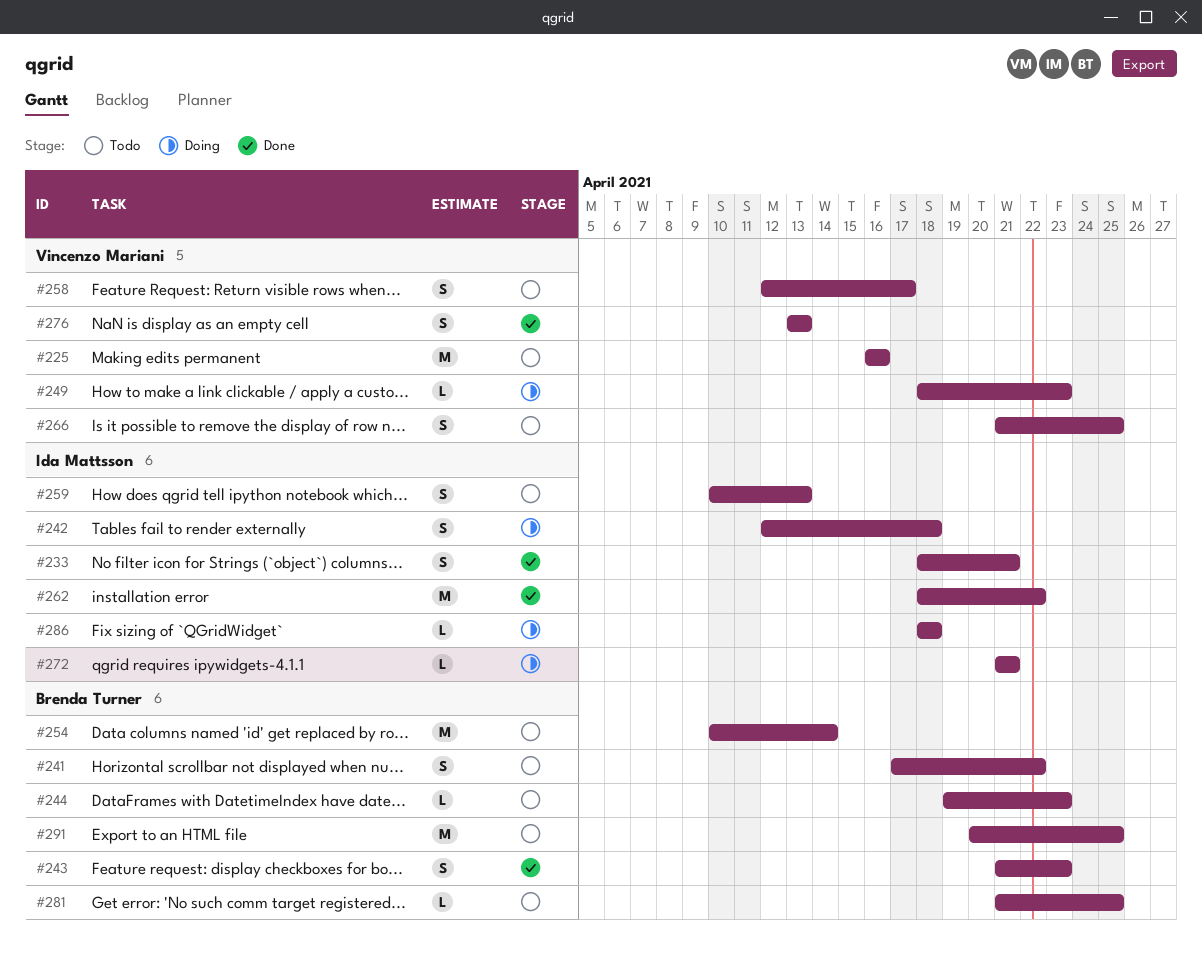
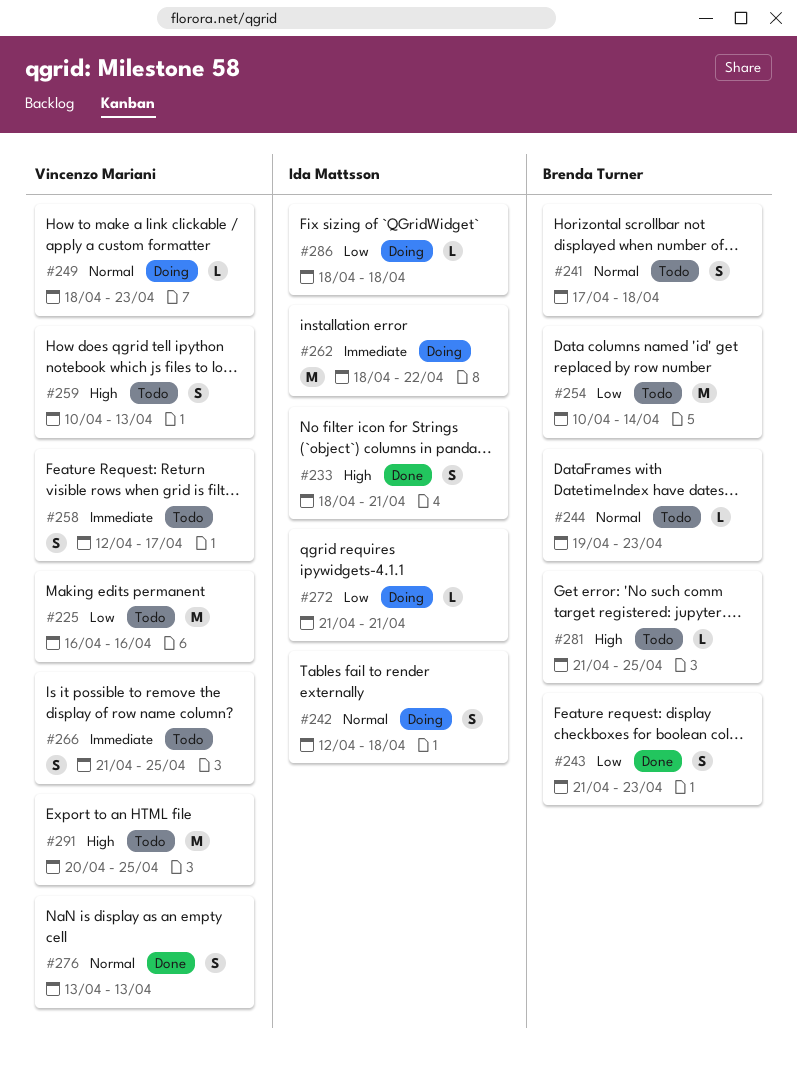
#241, due: Apr 22 -> Apr 18
#259, owner: Ida Mattsson -> Vincenzo Mariani
#262, status: Done -> Doing
#291, owner: Brenda Turner -> Vincenzo Mariani

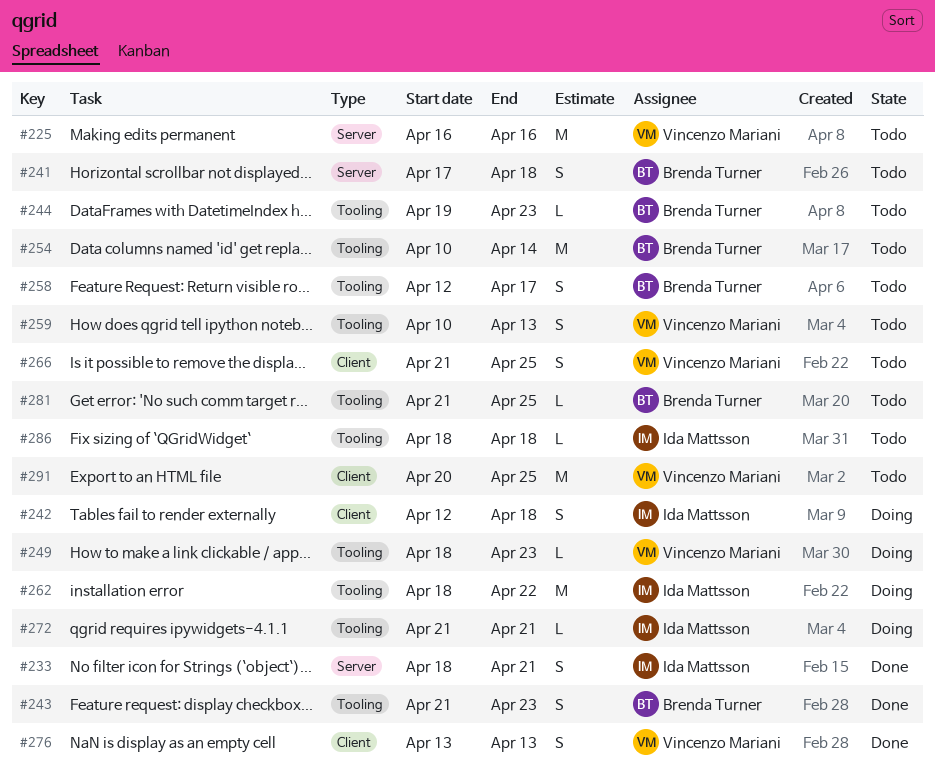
#258, owner: Vincenzo Mariani -> Brenda Turner
#286, status: Doing -> Todo

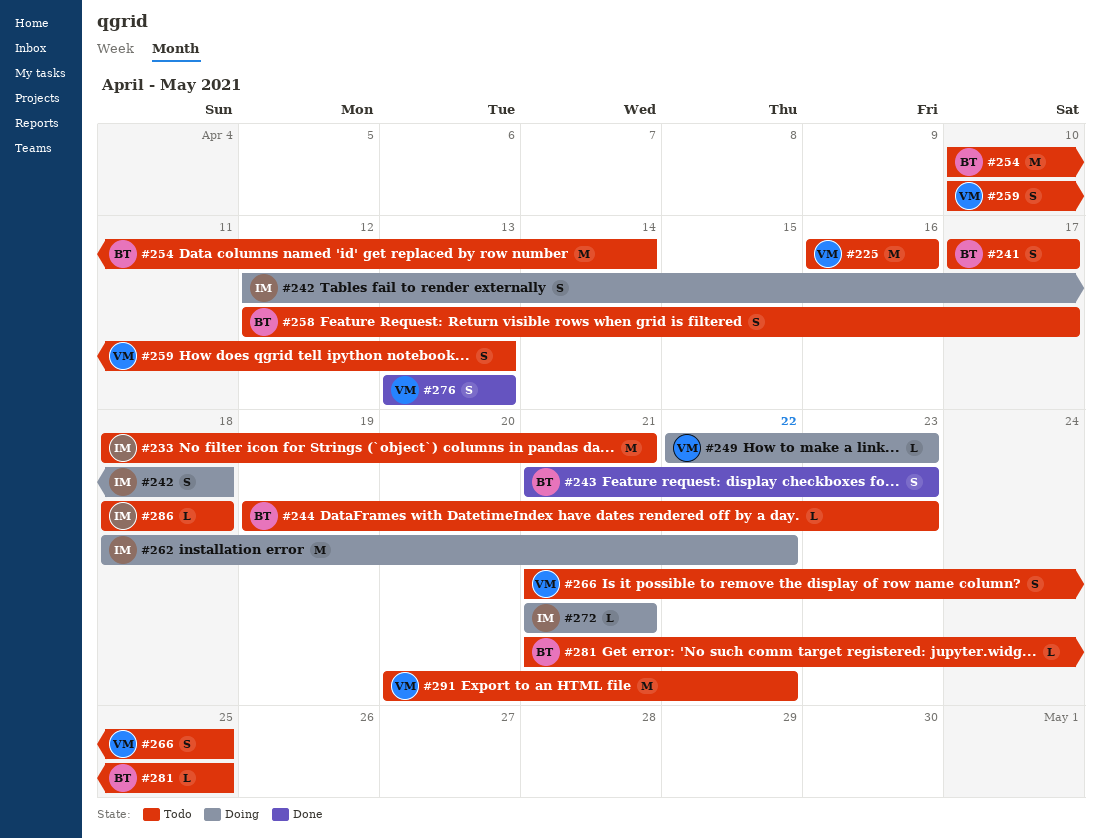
#233, status: Done -> Todo
#233, estimate: S -> M
#241, due: Apr 18 -> Apr 17
#249, start: Apr 18 -> Apr 22
#291, due: Apr 25 -> Apr 22

